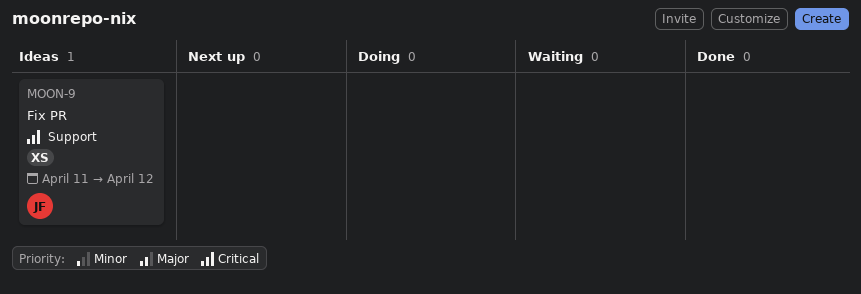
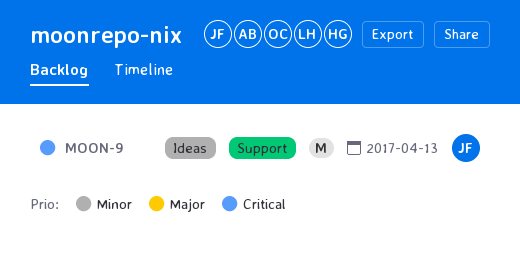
MOON-9, estimate: XS -> M
MOON-9, due: Apr 12 -> Apr 13

